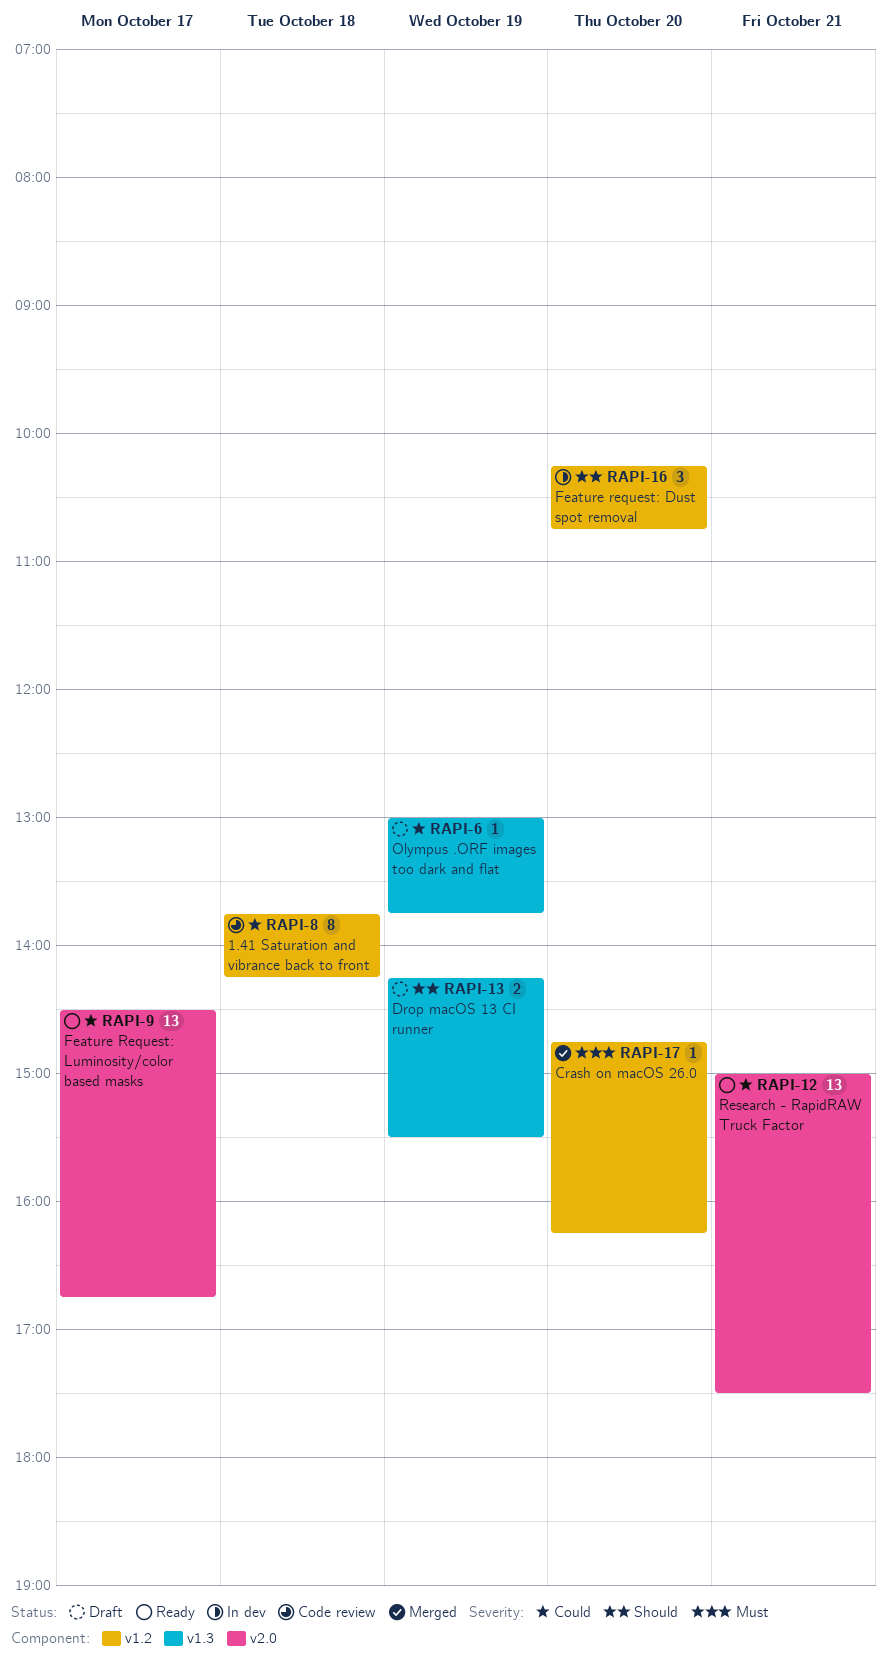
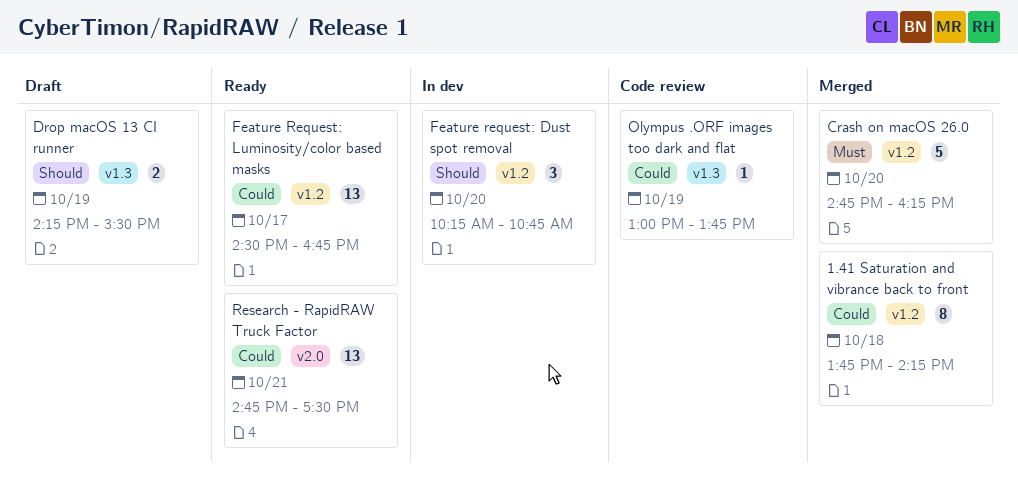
1.41 Saturation and vibrance back to front, status: Code review -> Merged
Crash on macOS 26.0, estimate: 1 -> 5
Feature Request: Luminosity/color based masks, label: v2.0 -> v1.2
Olympus .ORF images too dark and flat, status: Draft -> Code review
Research - RapidRAW Truck Factor, begins: 15:00 -> 14:45

